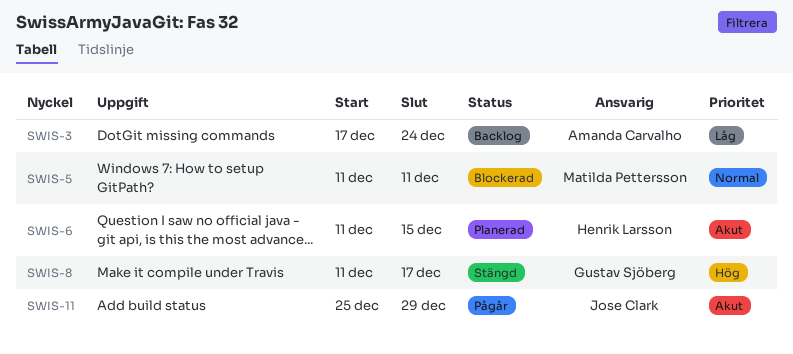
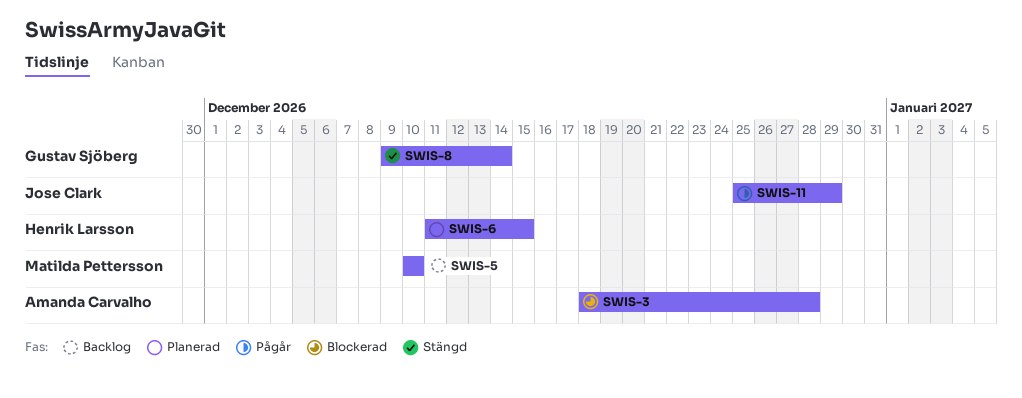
SWIS-3, status: Backlog -> Blockerad
SWIS-3, start: Dec 17 -> Dec 18
SWIS-3, due: Dec 24 -> Dec 28
SWIS-5, status: Blockerad -> Backlog
SWIS-5, start: Dec 11 -> Dec 10
SWIS-5, due: Dec 11 -> Dec 10
SWIS-8, start: Dec 11 -> Dec 9
SWIS-8, due: Dec 17 -> Dec 14

